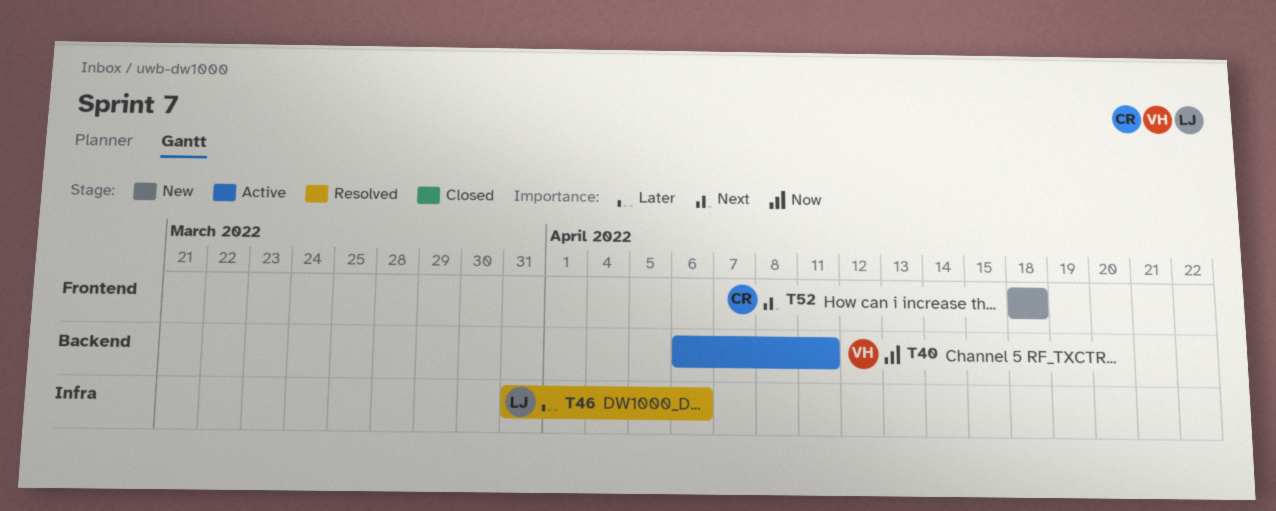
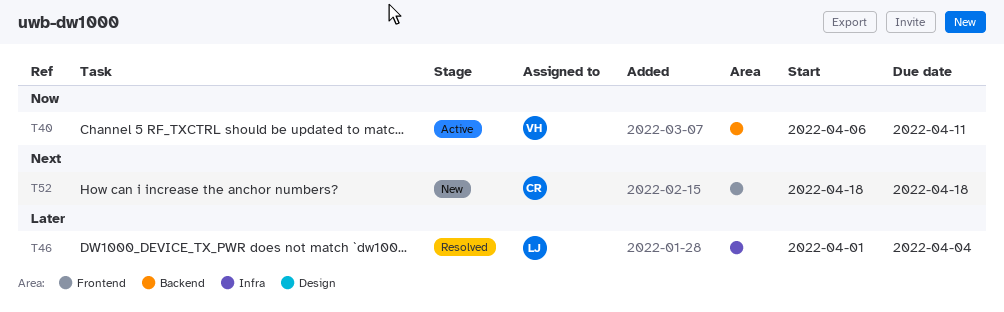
T46, start: Mar 31 -> Apr 1
T46, due: Apr 6 -> Apr 4

